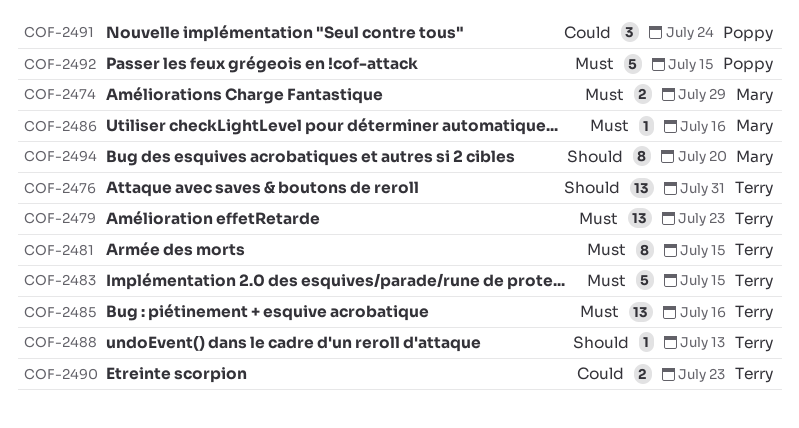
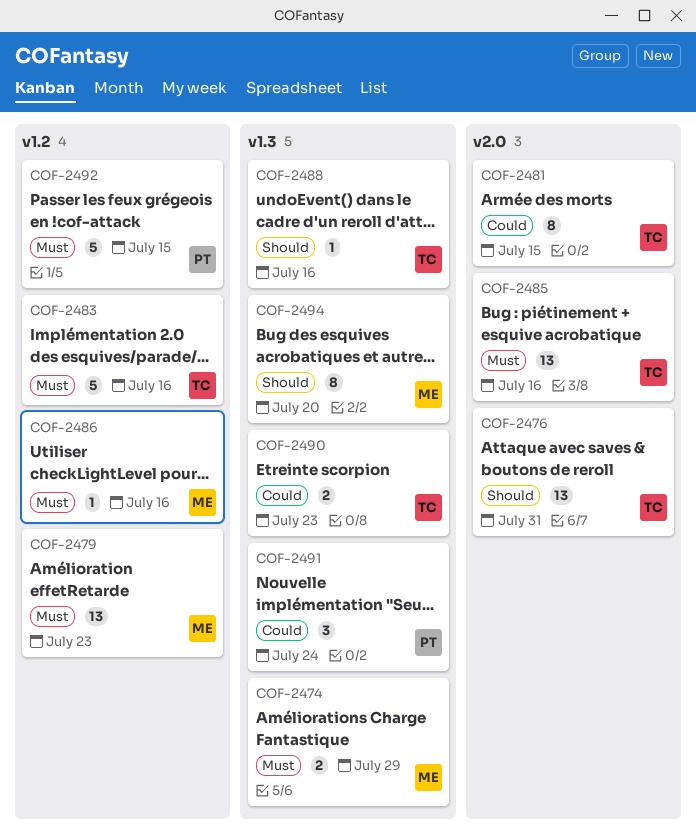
COF-2479, owner: Terry -> Mary
COF-2481, priority: Must -> Could
COF-2483, due: Jul 15 -> Jul 16
COF-2488, due: Jul 13 -> Jul 16

